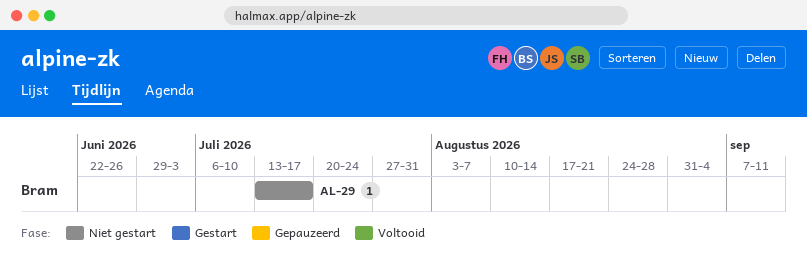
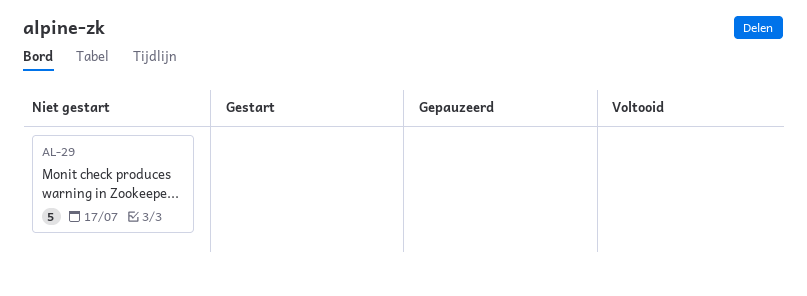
AL-29, estimate: 1 -> 5

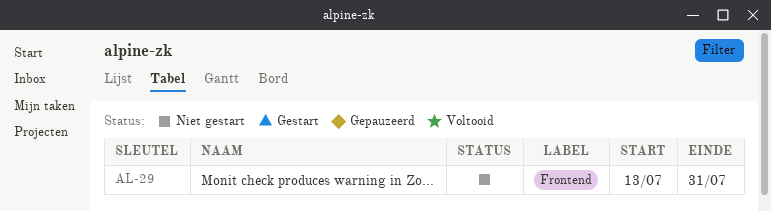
AL-29, due: Jul 17 -> Jul 31

